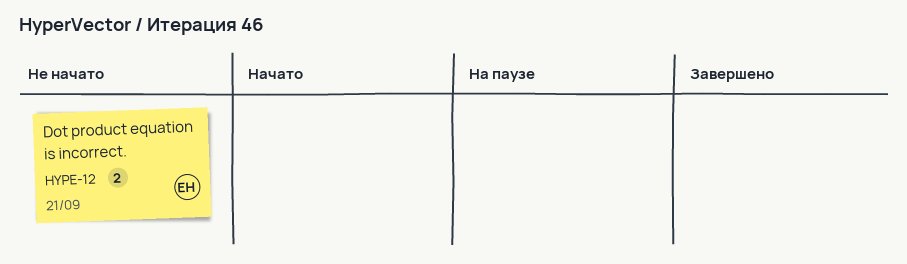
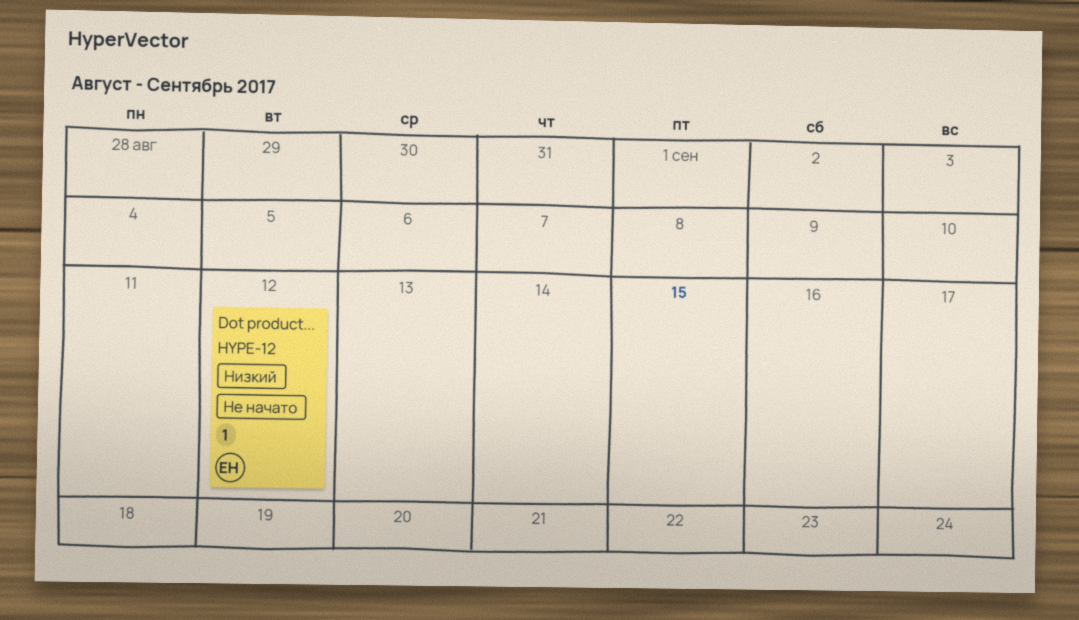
HYPE-12, estimate: 2 -> 1
HYPE-12, due: Sep 21 -> Sep 12

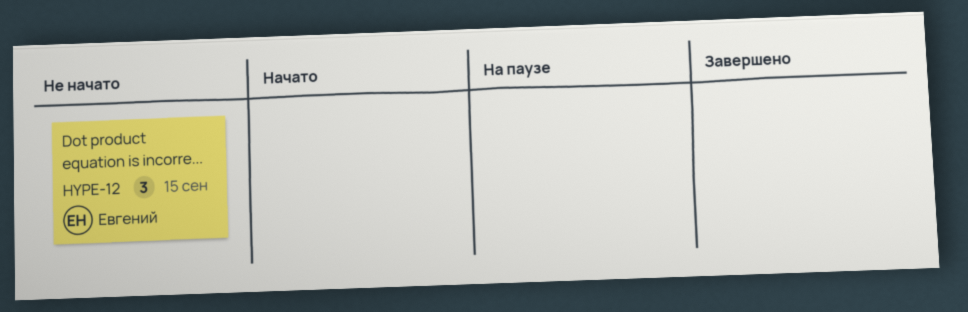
HYPE-12, estimate: 1 -> 3
HYPE-12, due: Sep 12 -> Sep 15

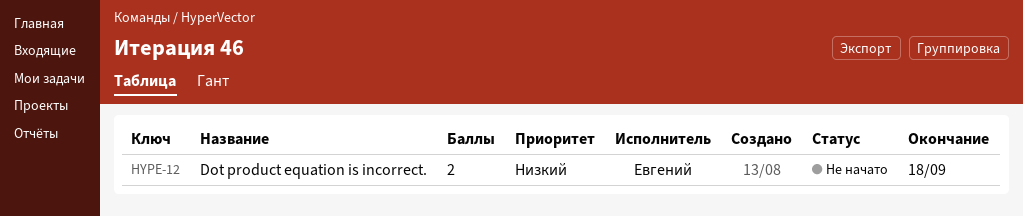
HYPE-12, estimate: 3 -> 2
HYPE-12, due: Sep 15 -> Sep 18

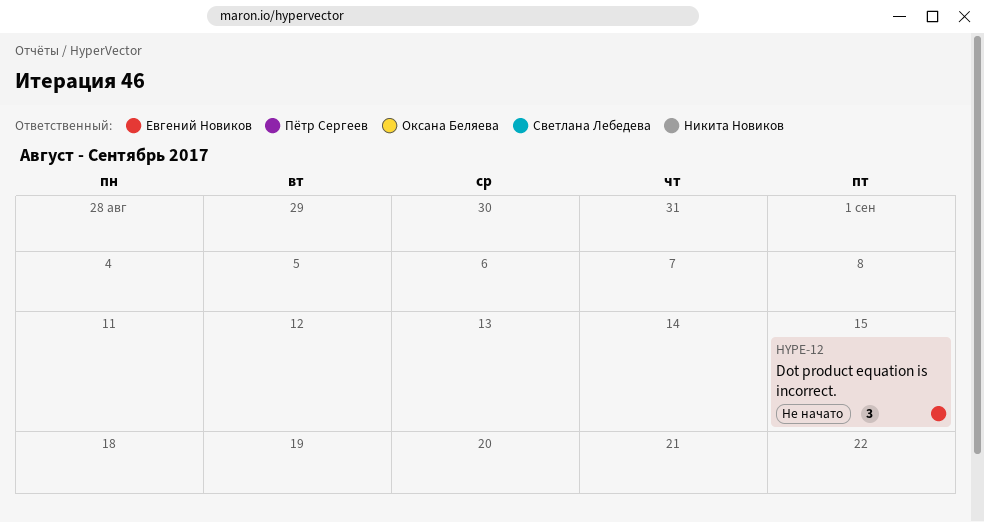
HYPE-12, estimate: 2 -> 3
HYPE-12, due: Sep 18 -> Sep 15

